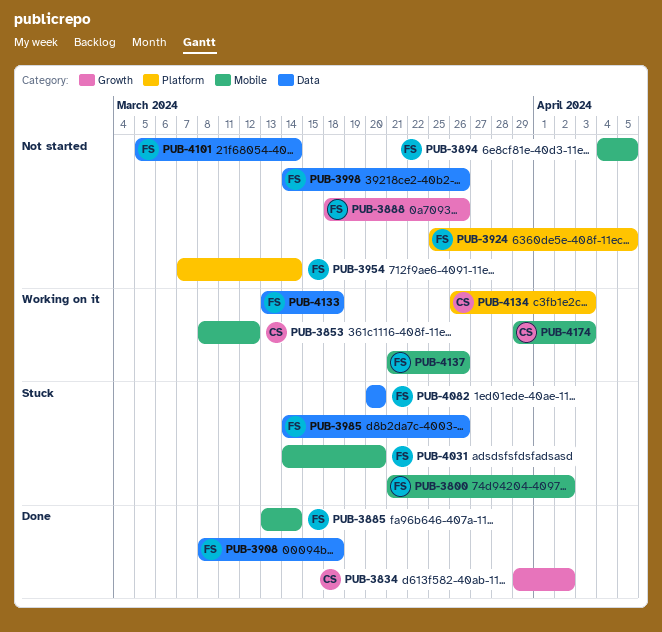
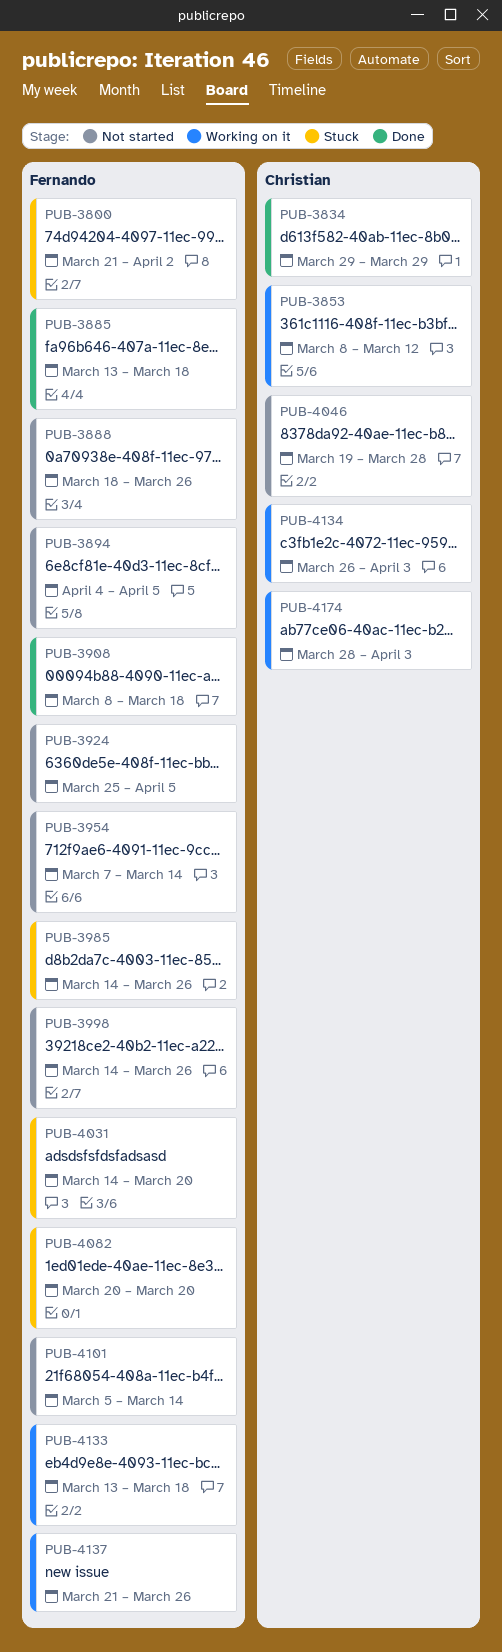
PUB-3834, due: Apr 2 -> Mar 29
PUB-3885, due: Mar 14 -> Mar 18
PUB-4046: none -> present
PUB-4174, start: Mar 29 -> Mar 28

